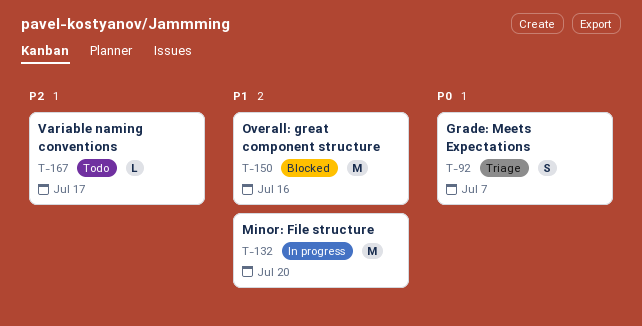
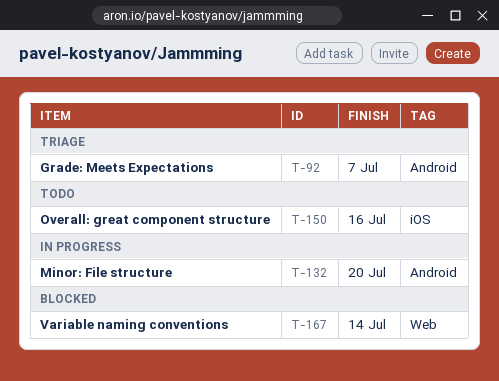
T-150, status: Blocked -> Todo
T-167, status: Todo -> Blocked
T-167, due: Jul 17 -> Jul 14

